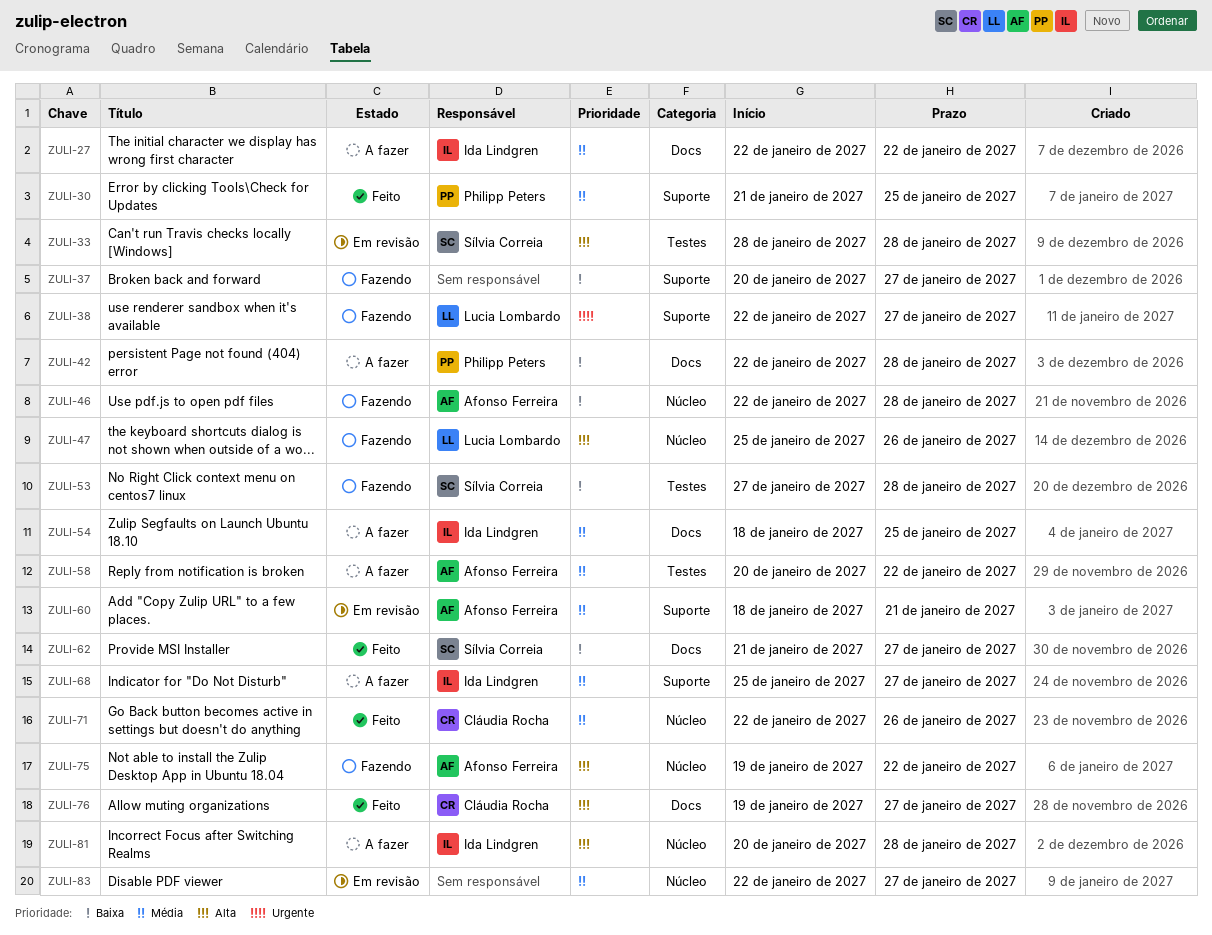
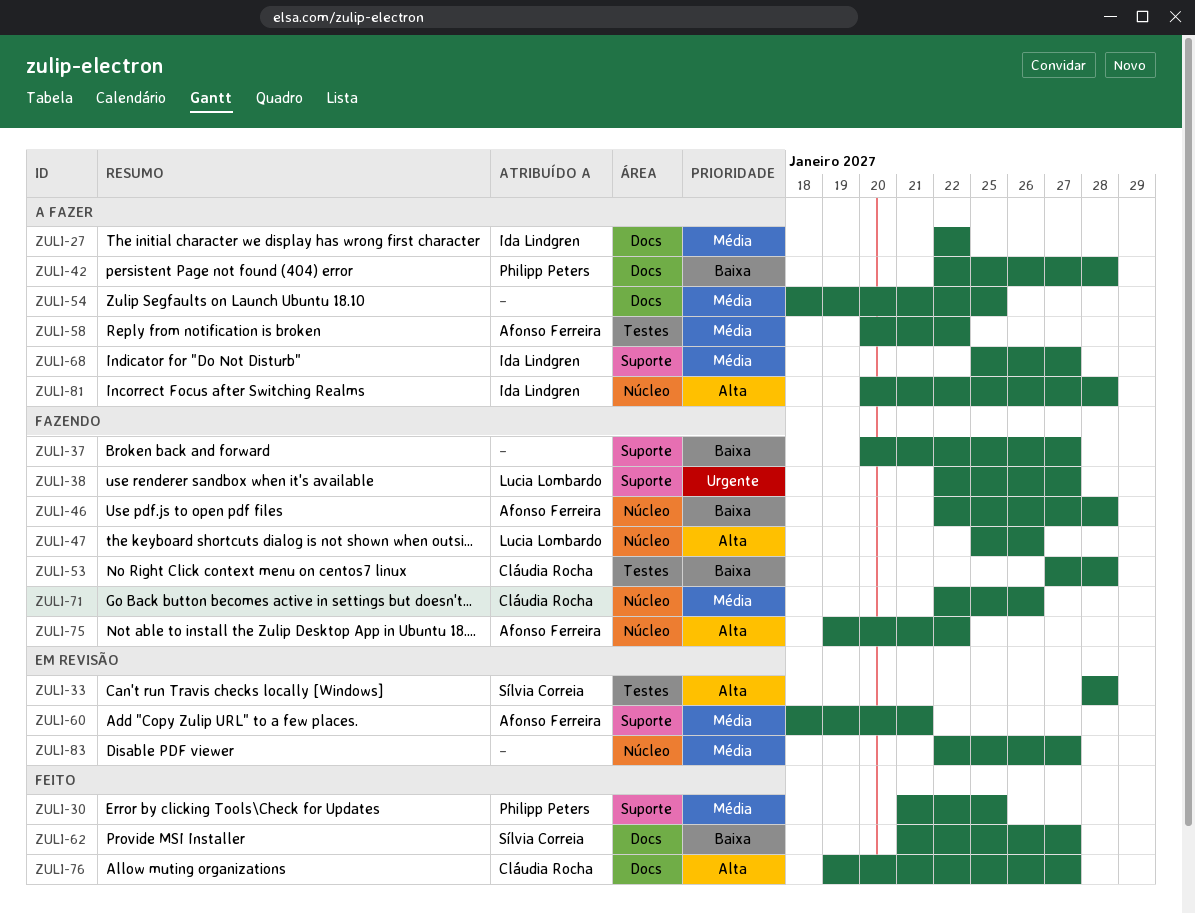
ZULI-53, owner: Sílvia Correia -> Cláudia Rocha
ZULI-54, owner: Ida Lindgren -> none
ZULI-71, status: Feito -> Fazendo

